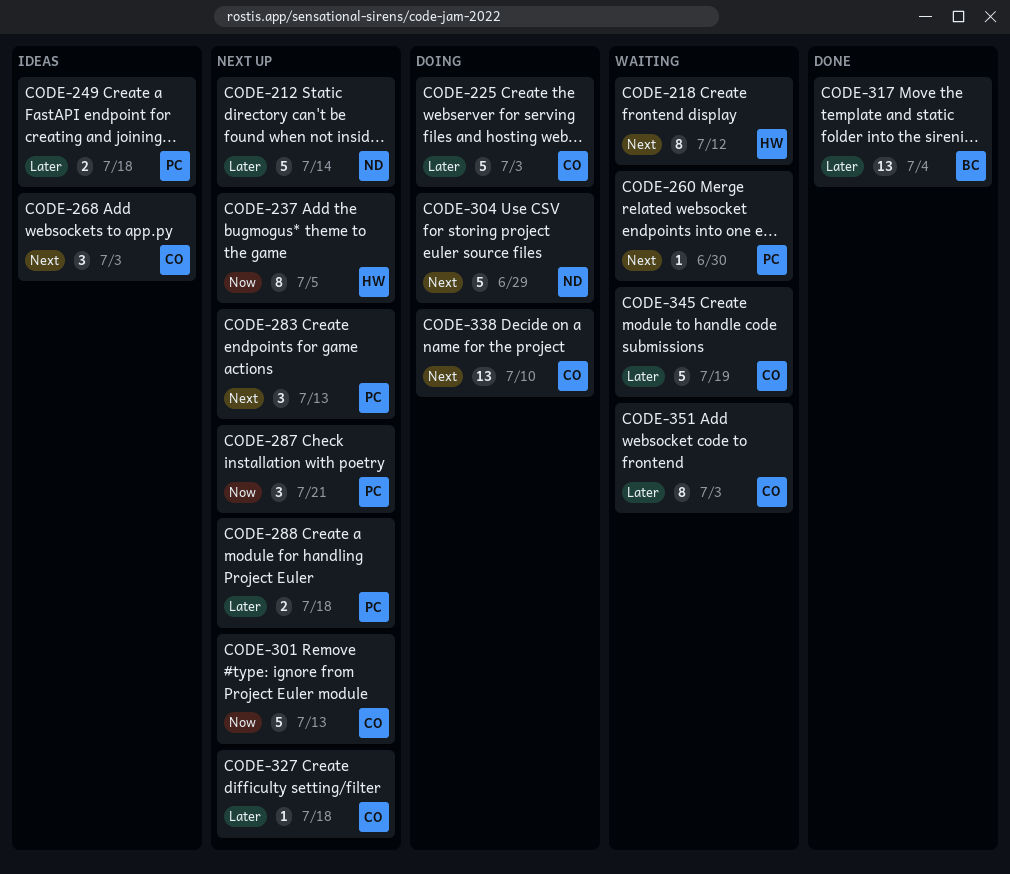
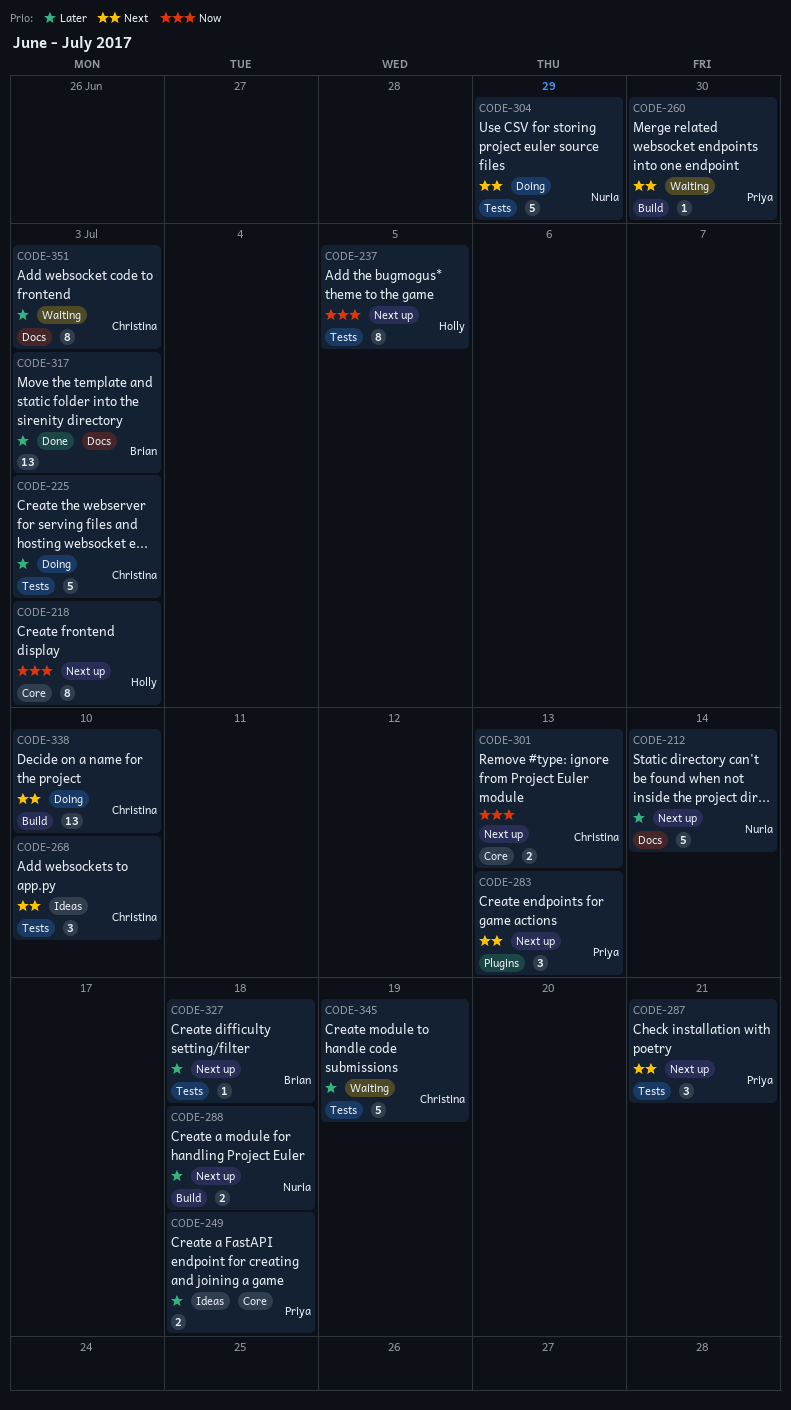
CODE-218, status: Waiting -> Next up
CODE-218, priority: Next -> Now
CODE-218, due: Jul 12 -> Jul 3
CODE-268, due: Jul 3 -> Jul 10
CODE-287, priority: Now -> Next
CODE-288, owner: Priya -> Nuria
CODE-301, estimate: 5 -> 2
CODE-317, due: Jul 4 -> Jul 3
CODE-327, owner: Christina -> Brian

